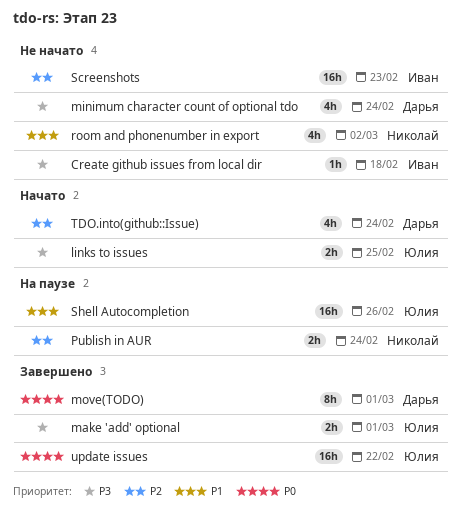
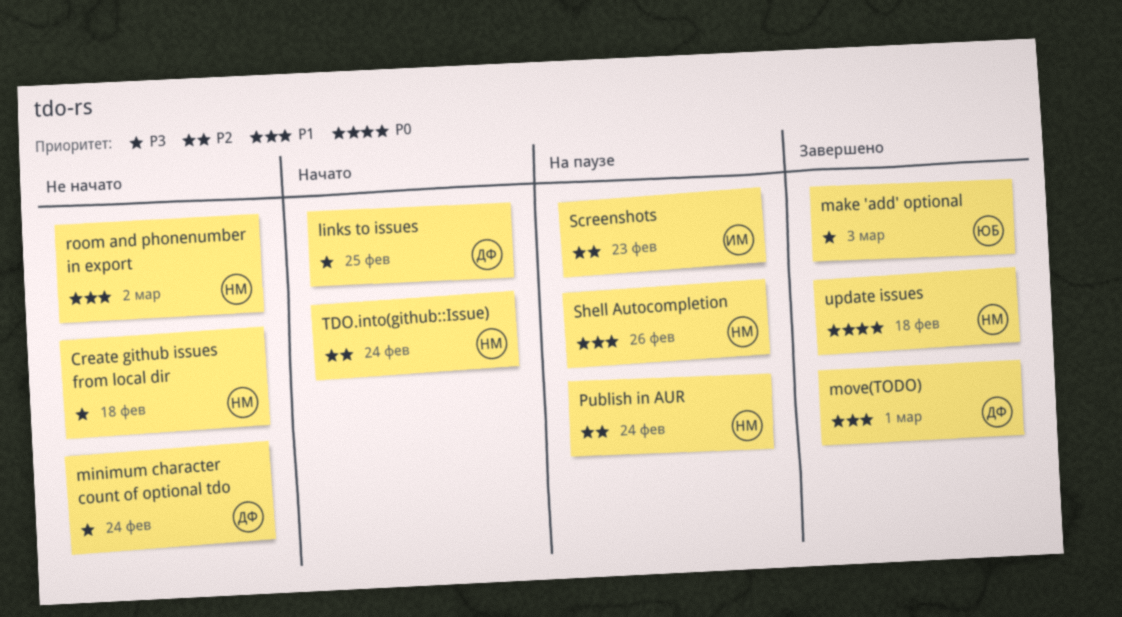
Create github issues from local dir, owner: Иван -> Николай
links to issues, owner: Юлия -> Дарья
make 'add' optional, due: Mar 1 -> Mar 3
move(TODO), priority: P0 -> P1
Screenshots, status: Не начато -> На паузе
Shell Autocompletion, owner: Юлия -> Николай
TDO.into(github::Issue), owner: Дарья -> Николай
update issues, owner: Юлия -> Николай
update issues, due: Feb 22 -> Feb 18

